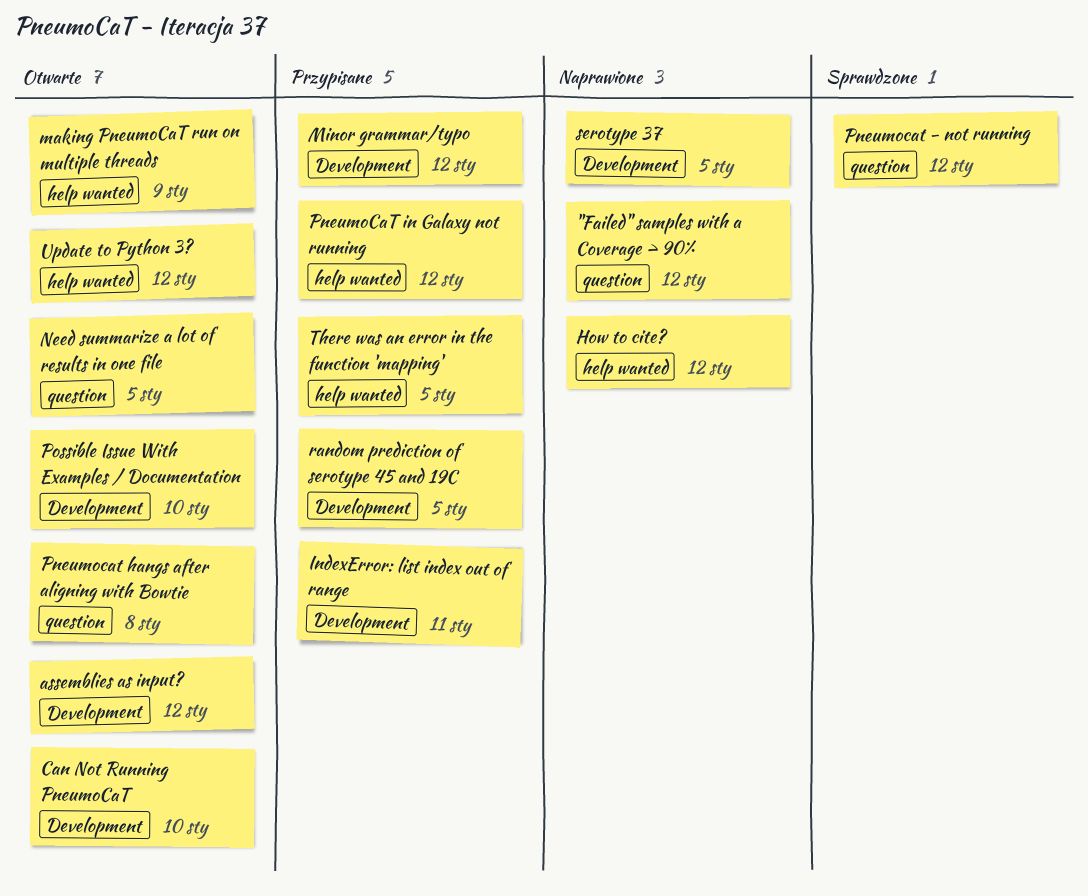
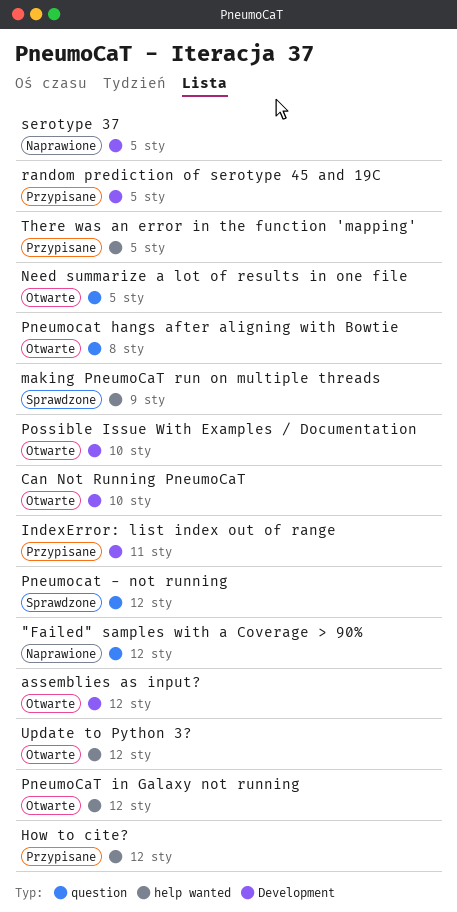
How to cite?, status: Naprawione -> Przypisane
making PneumoCaT run on multiple threads, status: Otwarte -> Sprawdzone
Minor grammar/typo: present -> none
PneumoCaT in Galaxy not running, status: Przypisane -> Otwarte

